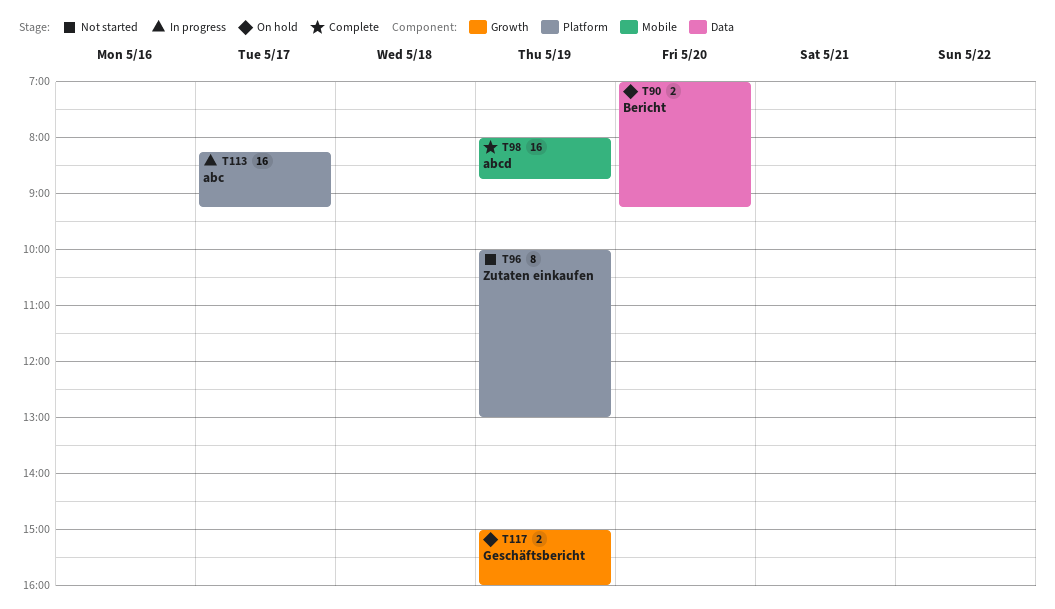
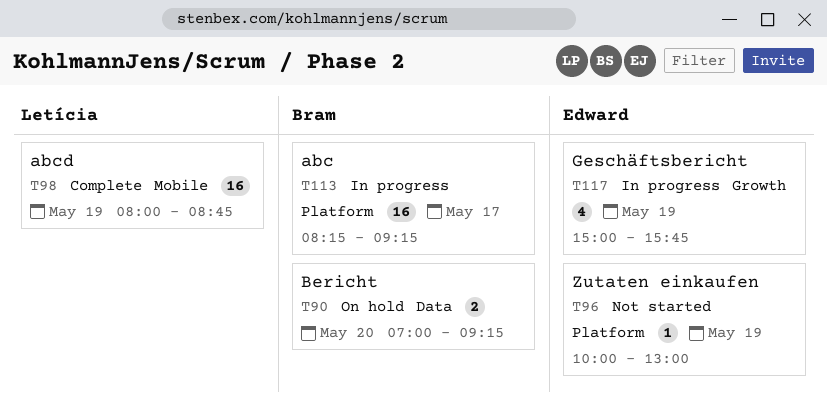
T96, estimate: 8 -> 1
T117, status: On hold -> In progress
T117, estimate: 2 -> 4
T117, ends: 16:00 -> 15:45

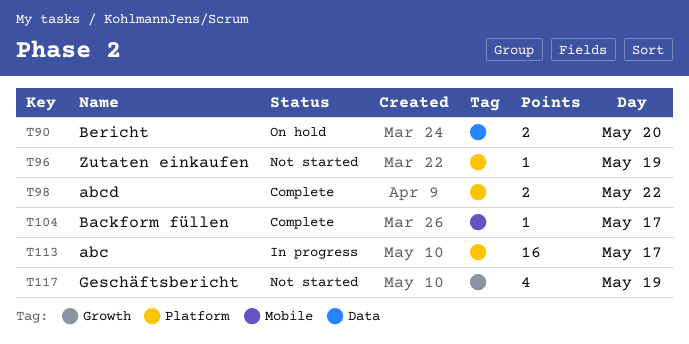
T98, label: Mobile -> Platform
T98, estimate: 16 -> 2
T98, day: May 19 -> May 22
T104: none -> present
T117, status: In progress -> Not started

